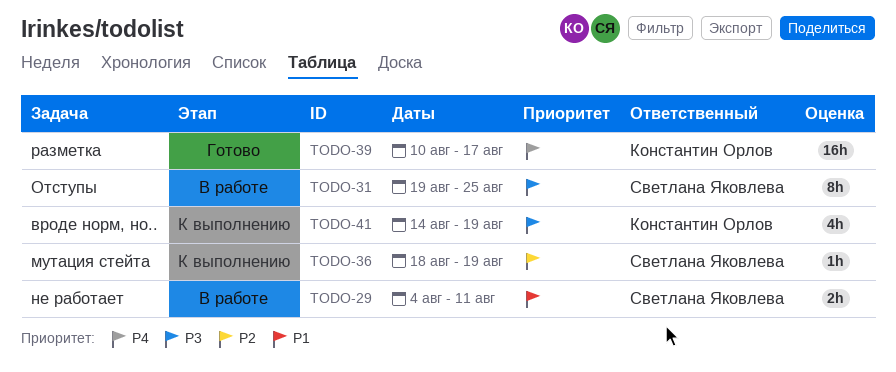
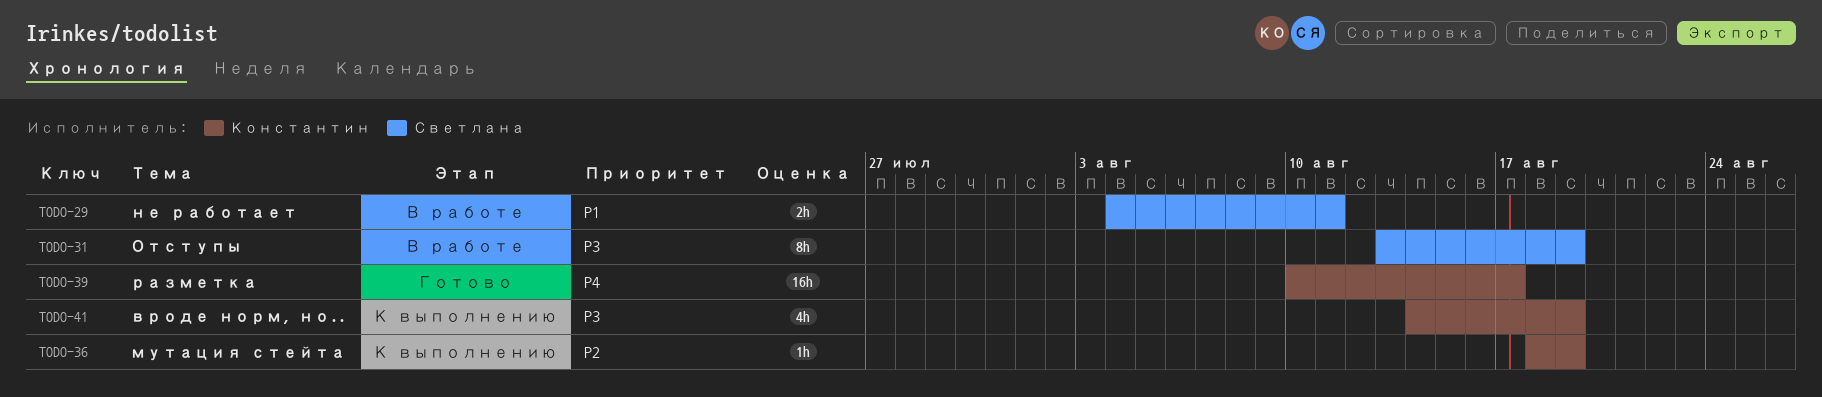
TODO-31, start: Aug 19 -> Aug 13
TODO-31, due: Aug 25 -> Aug 19
TODO-36, owner: Светлана Яковлева -> Константин Орлов

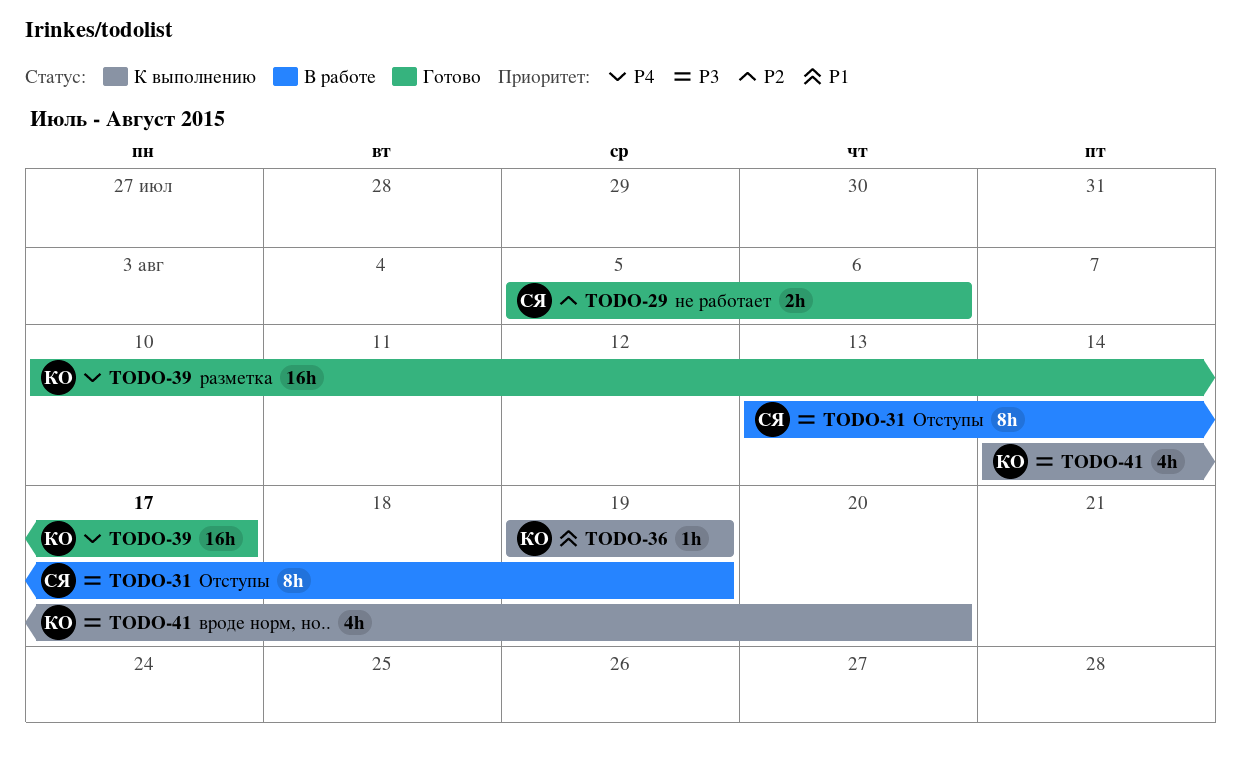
TODO-29, status: В работе -> Готово
TODO-29, priority: P1 -> P2
TODO-29, start: Aug 4 -> Aug 5
TODO-29, due: Aug 11 -> Aug 6
TODO-36, priority: P2 -> P1
TODO-36, start: Aug 18 -> Aug 19
TODO-41, due: Aug 19 -> Aug 20

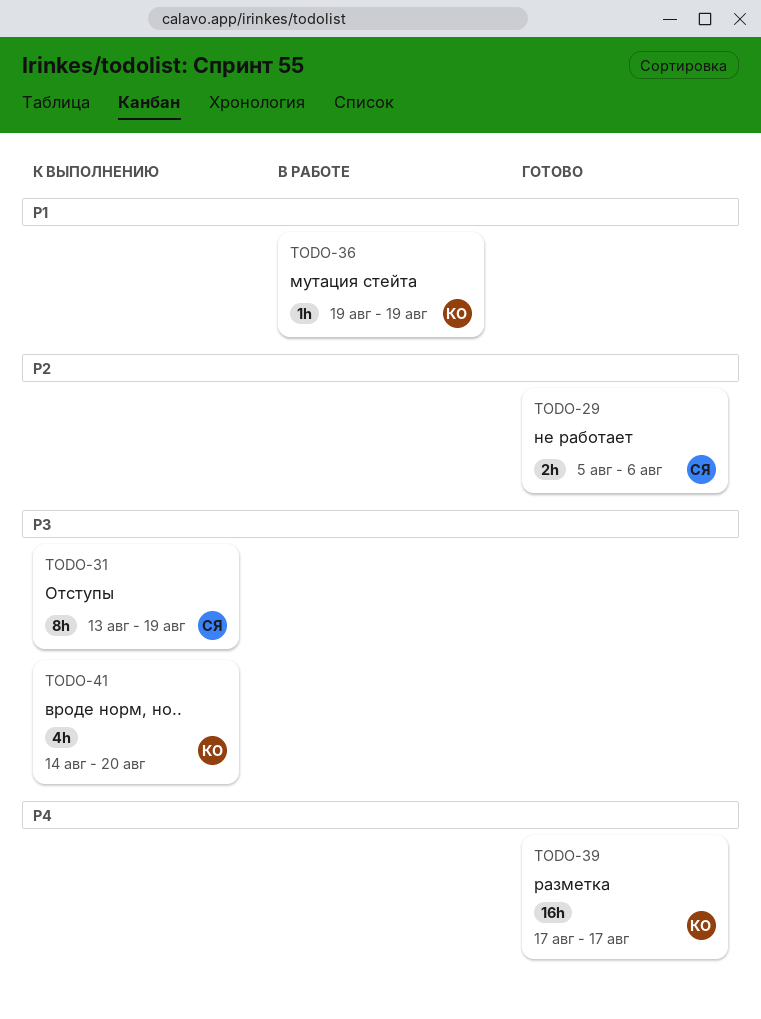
TODO-31, status: В работе -> К выполнению
TODO-36, status: К выполнению -> В работе
TODO-39, start: Aug 10 -> Aug 17

